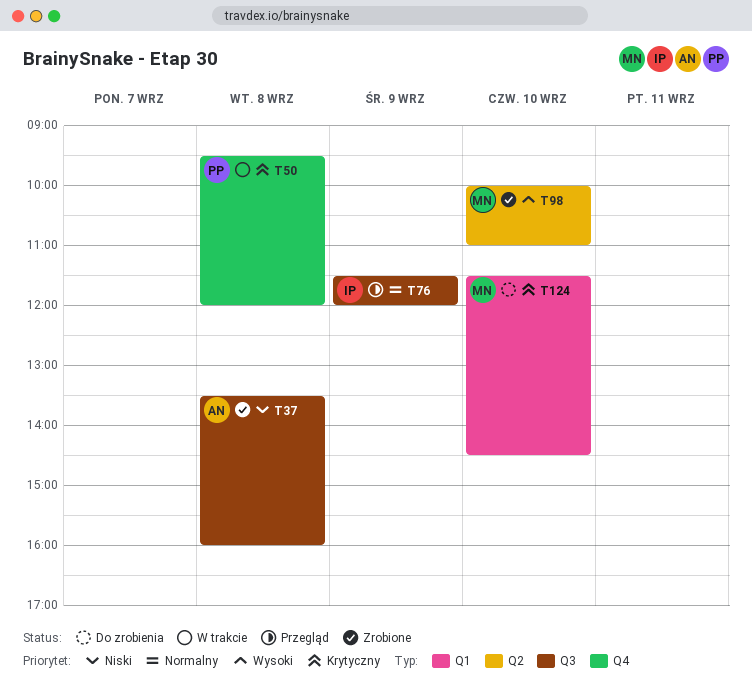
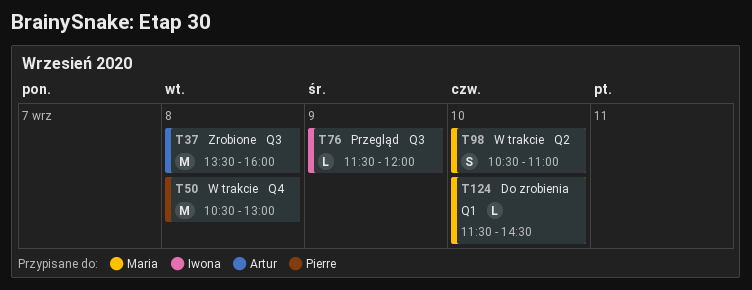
T50, begins: 09:30 -> 10:30
T50, ends: 12:00 -> 13:00
T98, status: Zrobione -> W trakcie
T98, begins: 10:00 -> 10:30

